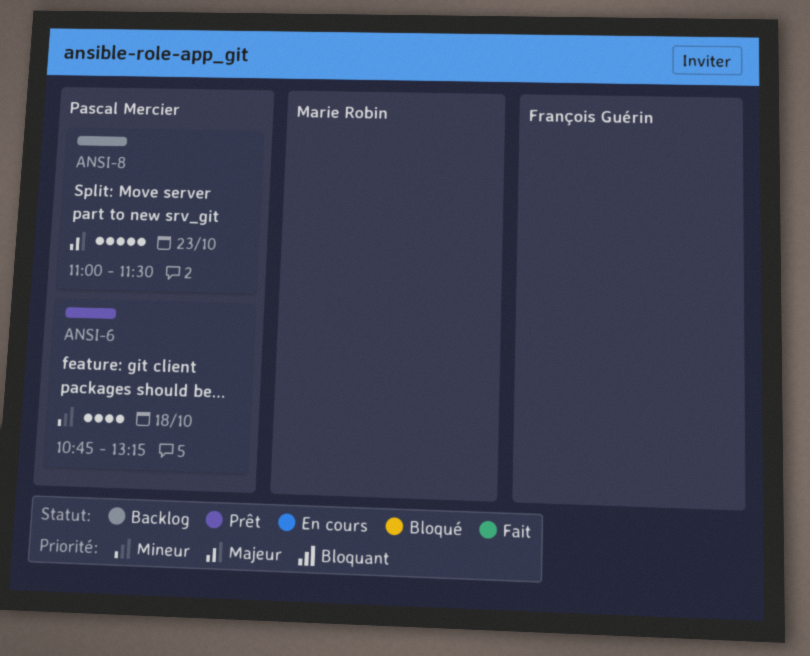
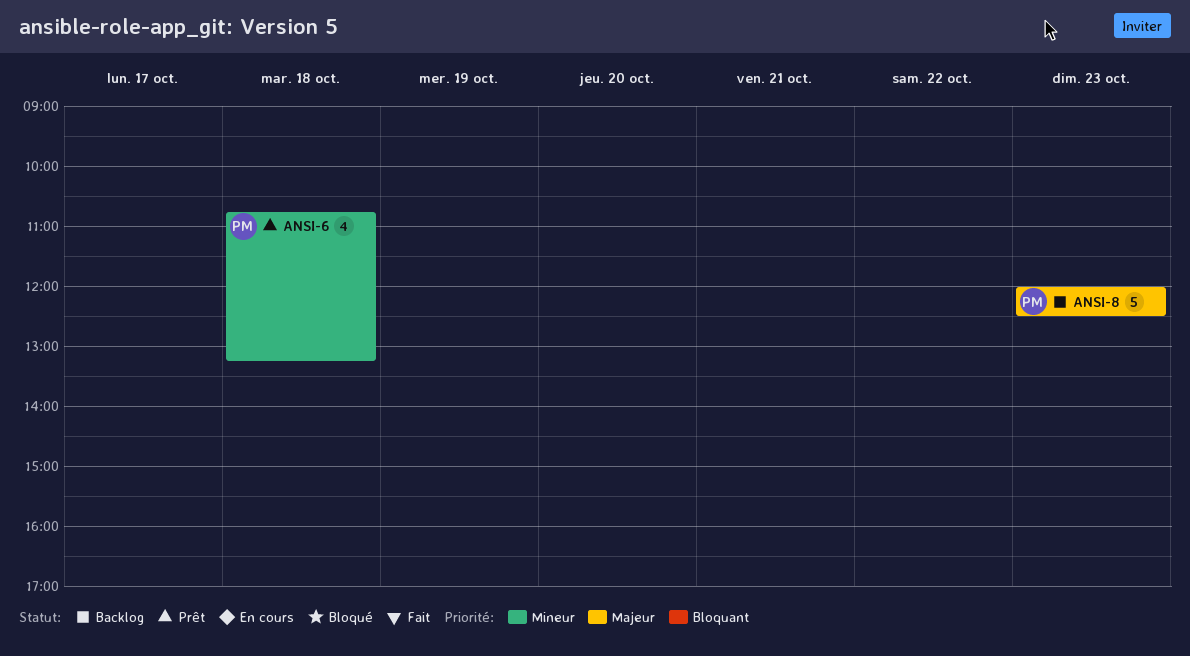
ANSI-8, begins: 11:00 -> 12:00
ANSI-8, ends: 11:30 -> 12:30

